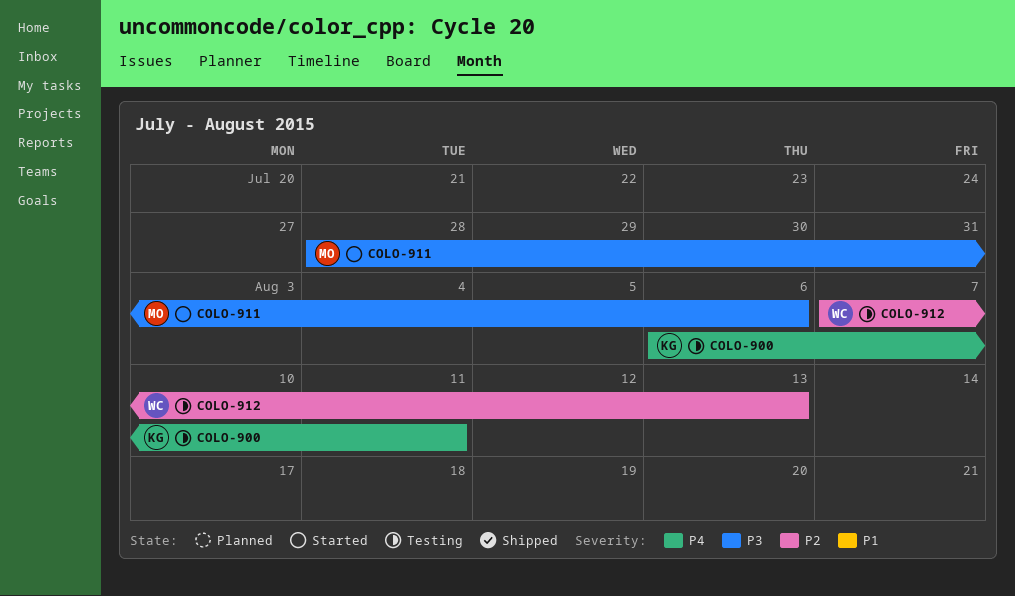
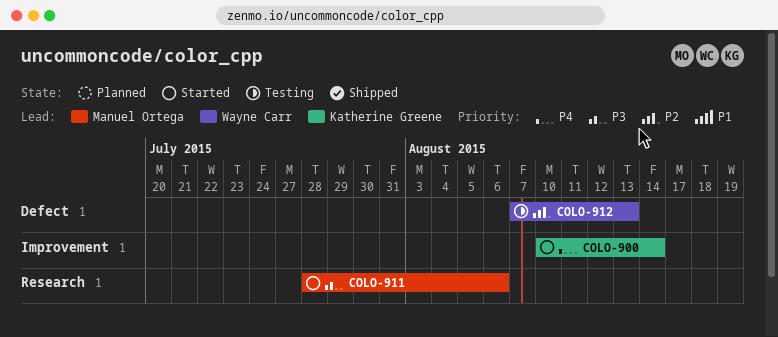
COLO-900, status: Testing -> Started
COLO-900, start: Aug 6 -> Aug 10
COLO-900, due: Aug 11 -> Aug 14

